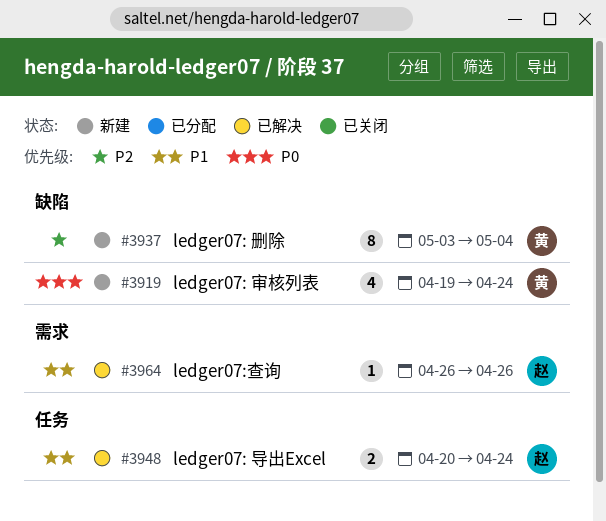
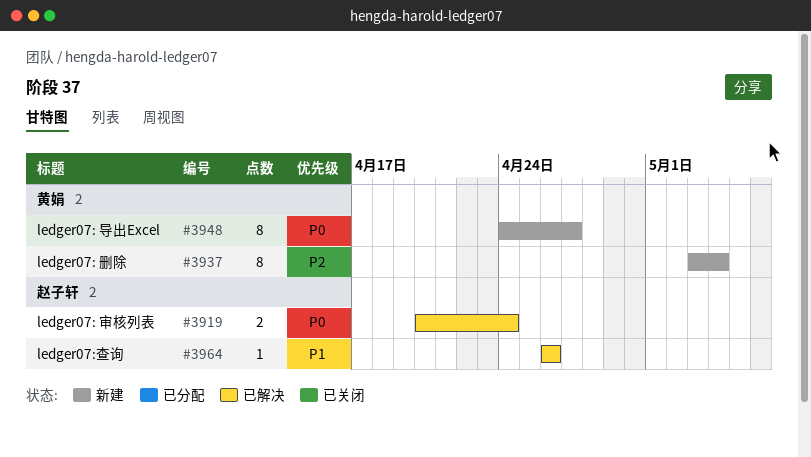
#3919, status: 新建 -> 已解决
#3919, owner: 黄娟 -> 赵子轩
#3919, estimate: 4 -> 2
#3919, start: Apr 19 -> Apr 20
#3948, status: 已解决 -> 新建
#3948, owner: 赵子轩 -> 黄娟
#3948, priority: P1 -> P0
#3948, estimate: 2 -> 8
#3948, start: Apr 20 -> Apr 24
#3948, due: Apr 24 -> Apr 27

